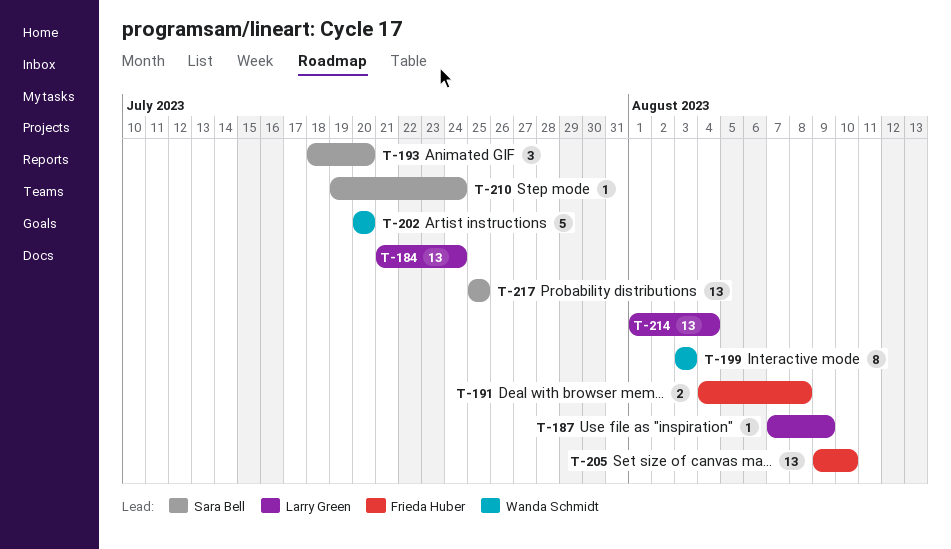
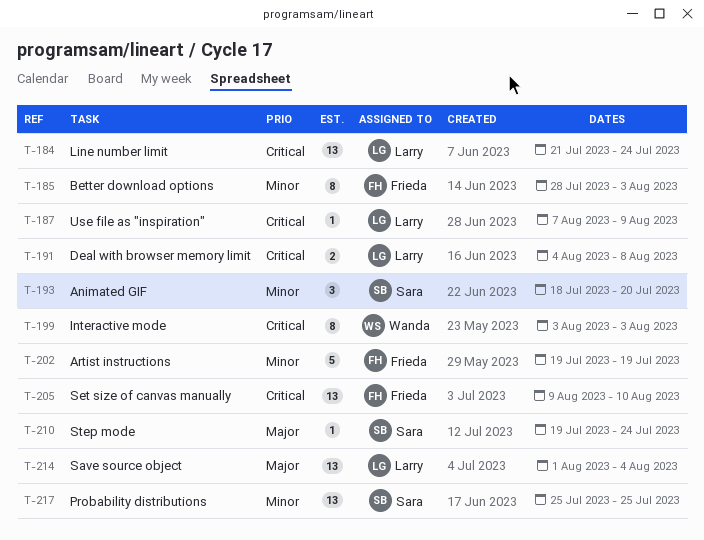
T-185: none -> present
T-191, owner: Frieda Huber -> Larry Green
T-202, owner: Wanda Schmidt -> Frieda Huber
T-202, start: Jul 20 -> Jul 19
T-202, due: Jul 20 -> Jul 19

